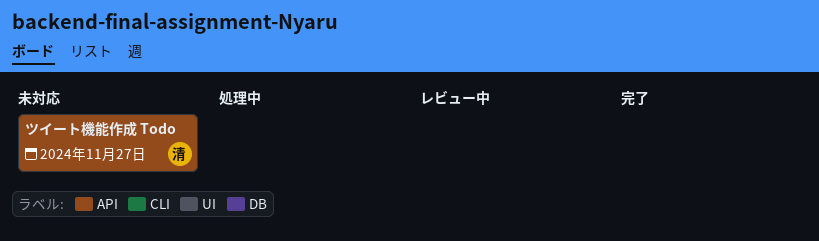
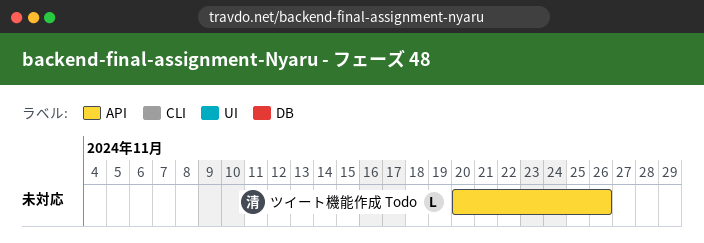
ツイート機能作成 Todo, due: Nov 27 -> Nov 26

